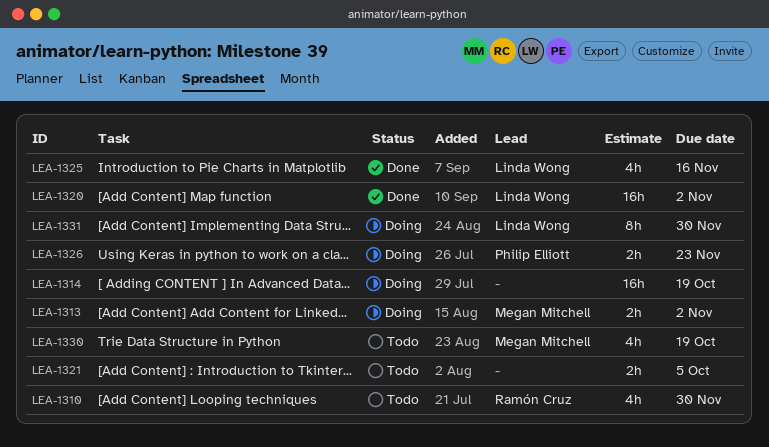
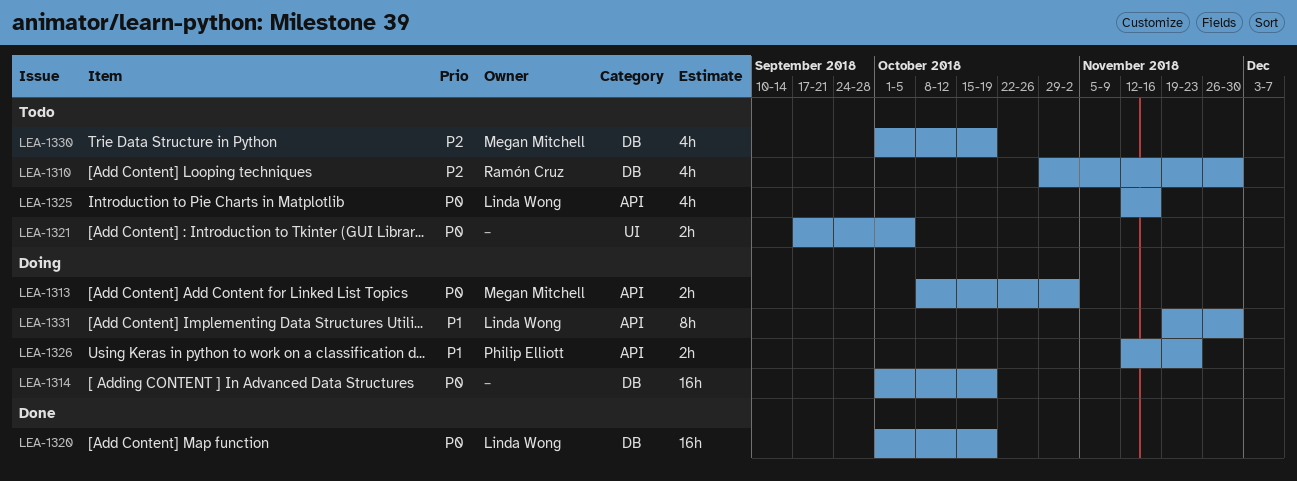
LEA-1320, due: Nov 2 -> Oct 19
LEA-1325, status: Done -> Todo

